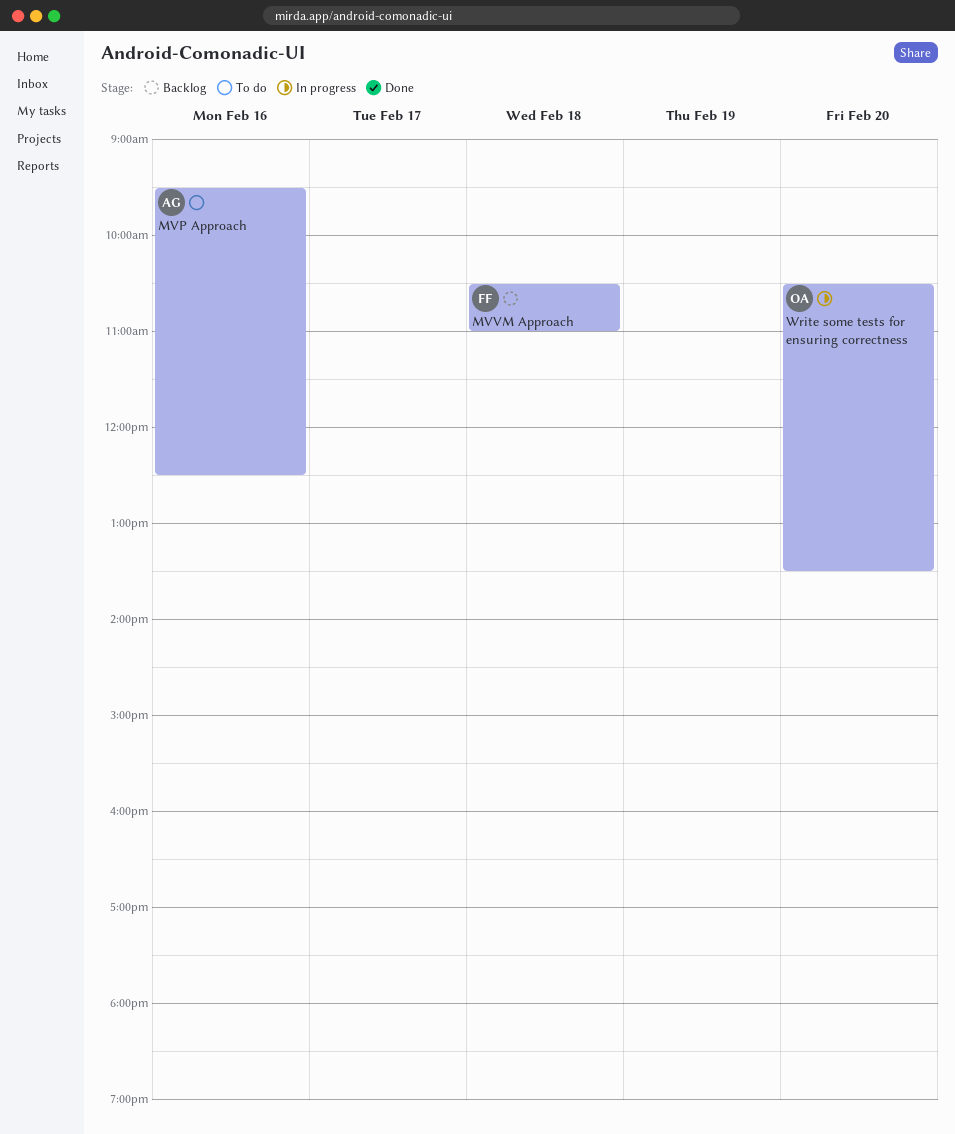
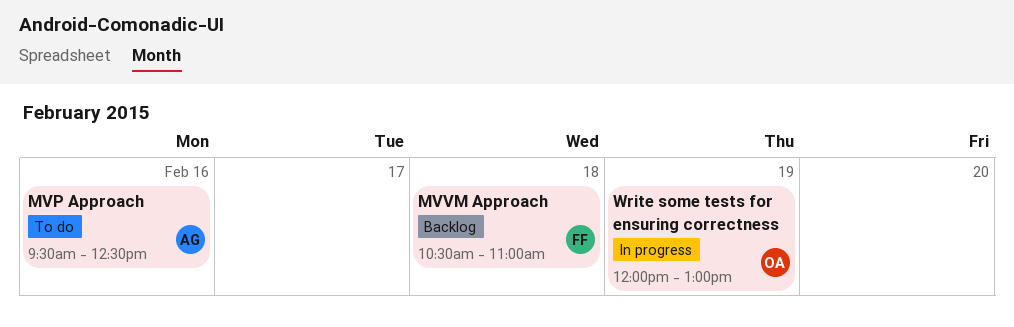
Write some tests for ensuring correctness, day: Feb 20 -> Feb 19
Write some tests for ensuring correctness, begins: 10:30 -> 12:00
Write some tests for ensuring correctness, ends: 13:30 -> 13:00

